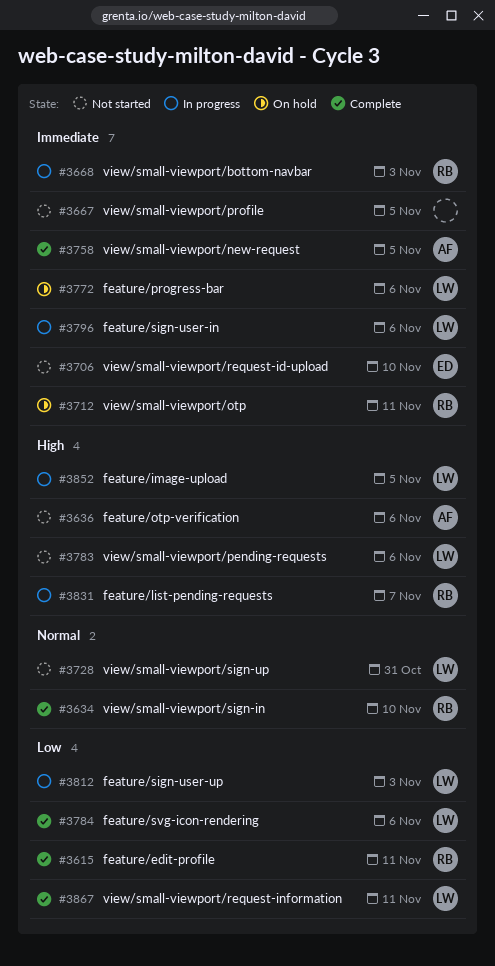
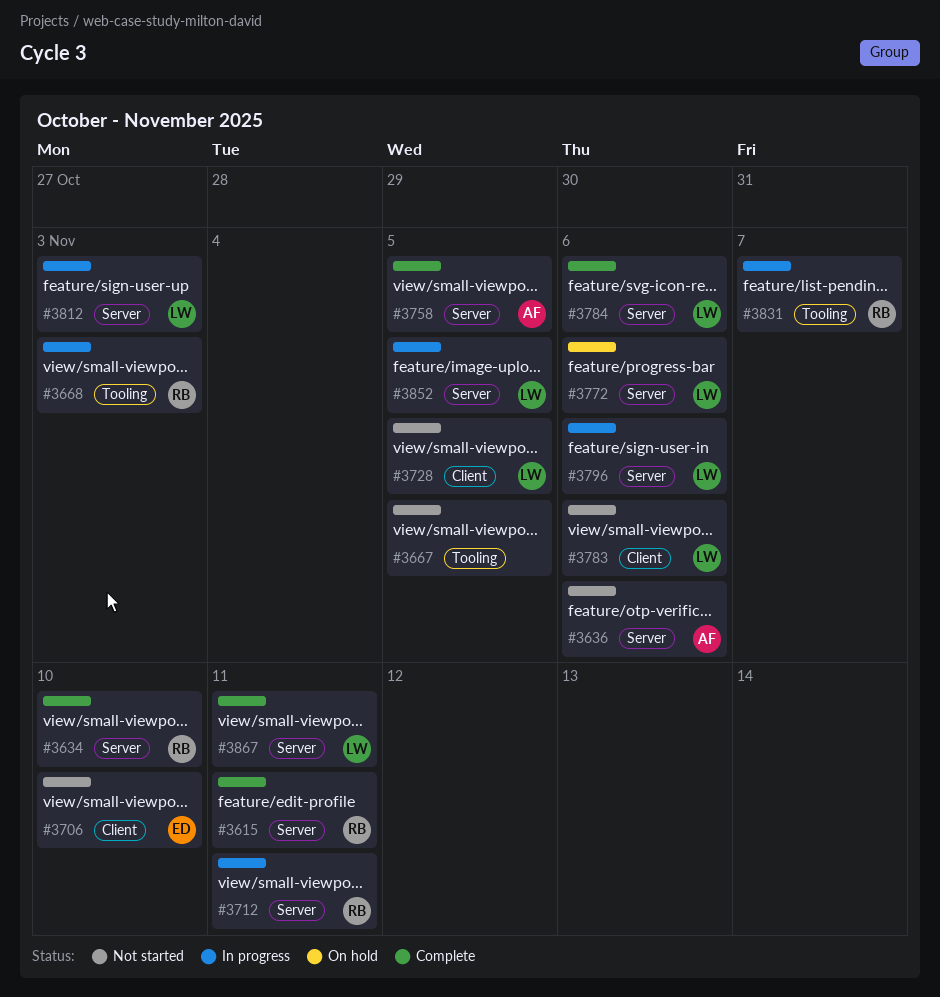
#3712, status: On hold -> In progress
#3728, due: Oct 31 -> Nov 5

